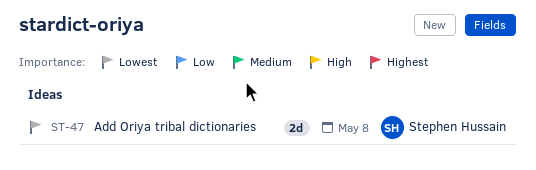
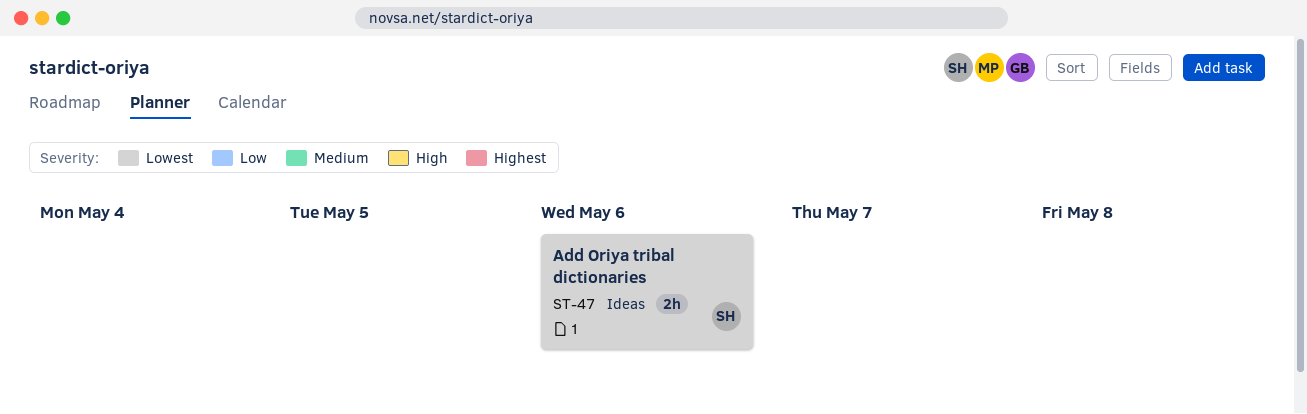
ST-47, estimate: 2d -> 2h
ST-47, due: May 8 -> May 6

